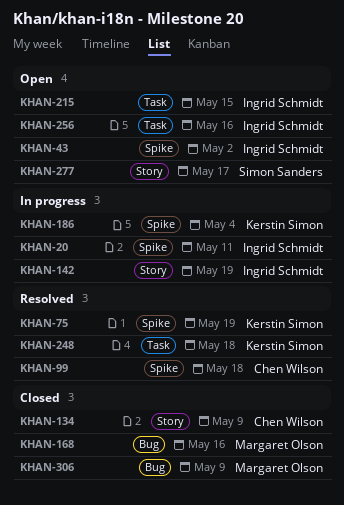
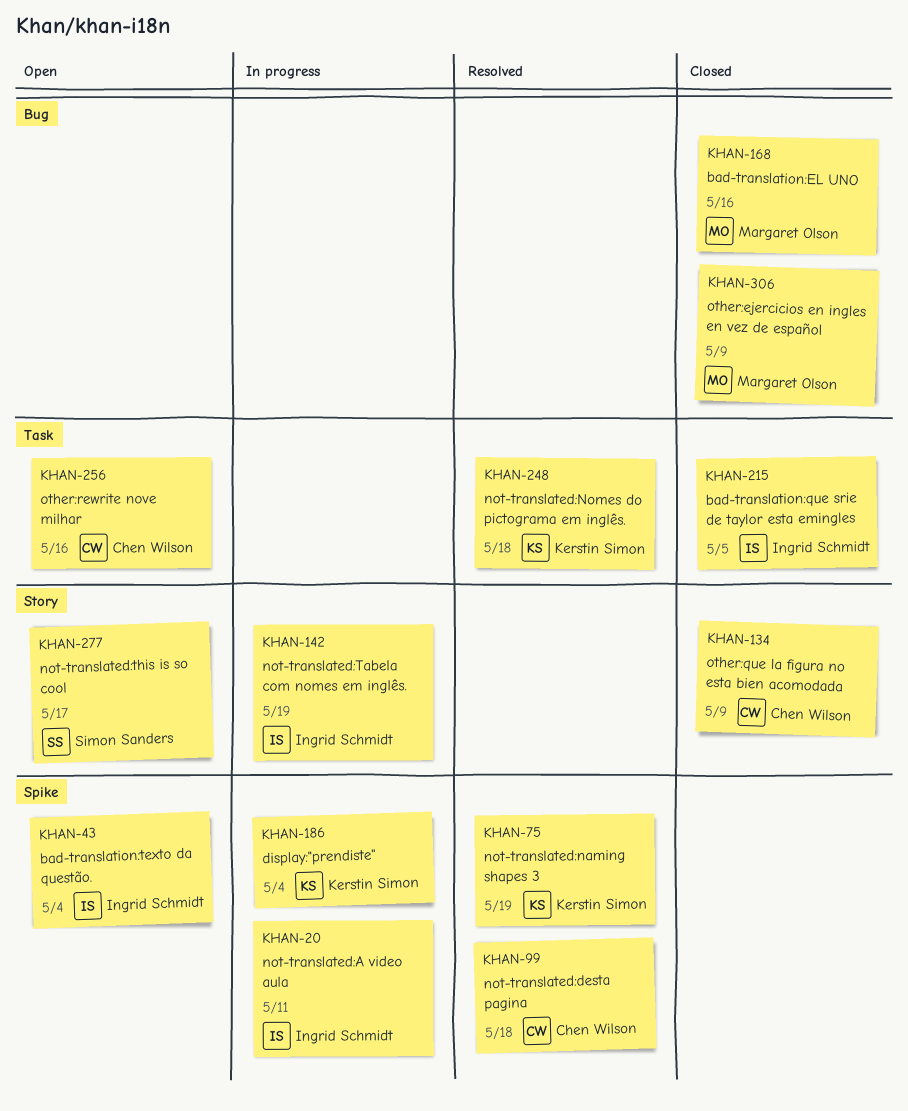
KHAN-43, due: May 2 -> May 4
KHAN-215, status: Open -> Closed
KHAN-215, due: May 15 -> May 5
KHAN-256, owner: Ingrid Schmidt -> Chen Wilson

